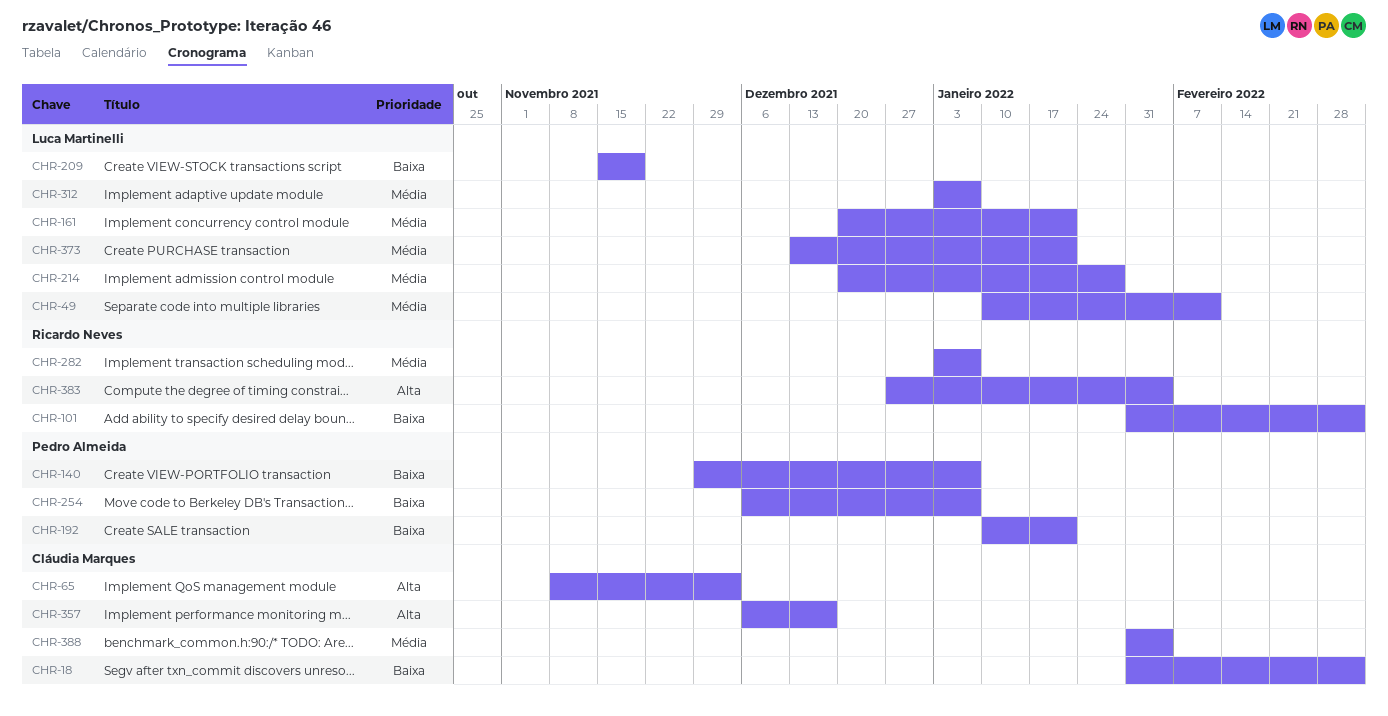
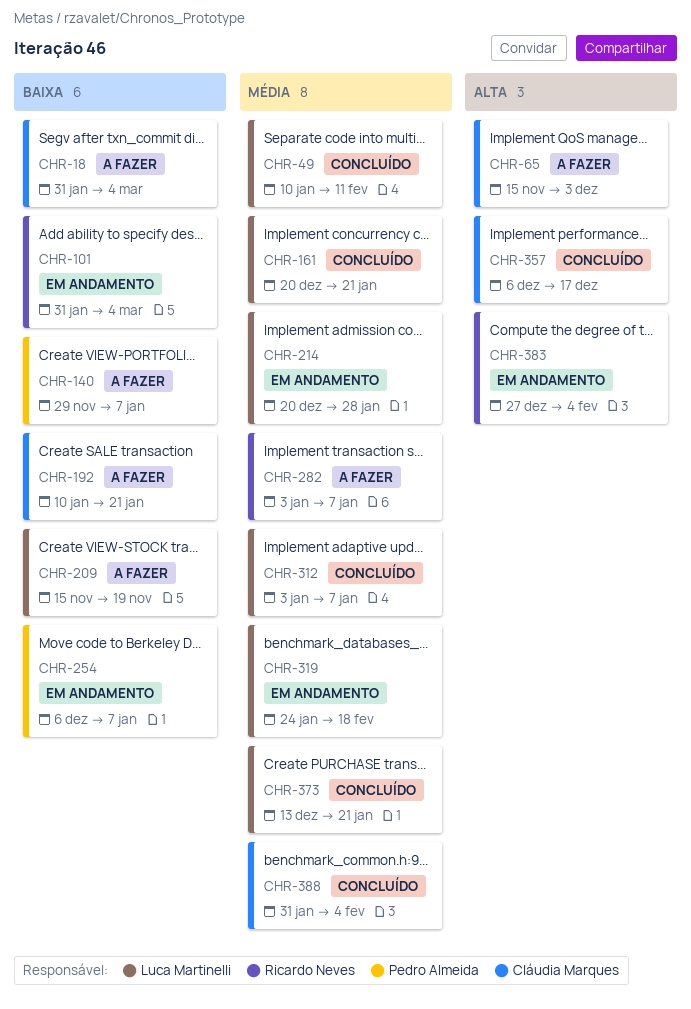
CHR-65, start: Nov 8 -> Nov 15
CHR-192, owner: Pedro Almeida -> Cláudia Marques
CHR-319: none -> present

